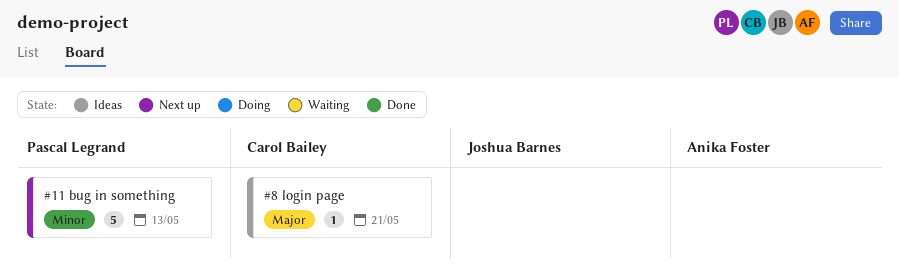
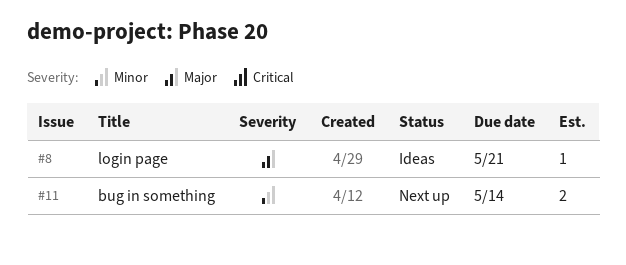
#11, estimate: 5 -> 2
#11, due: May 13 -> May 14

